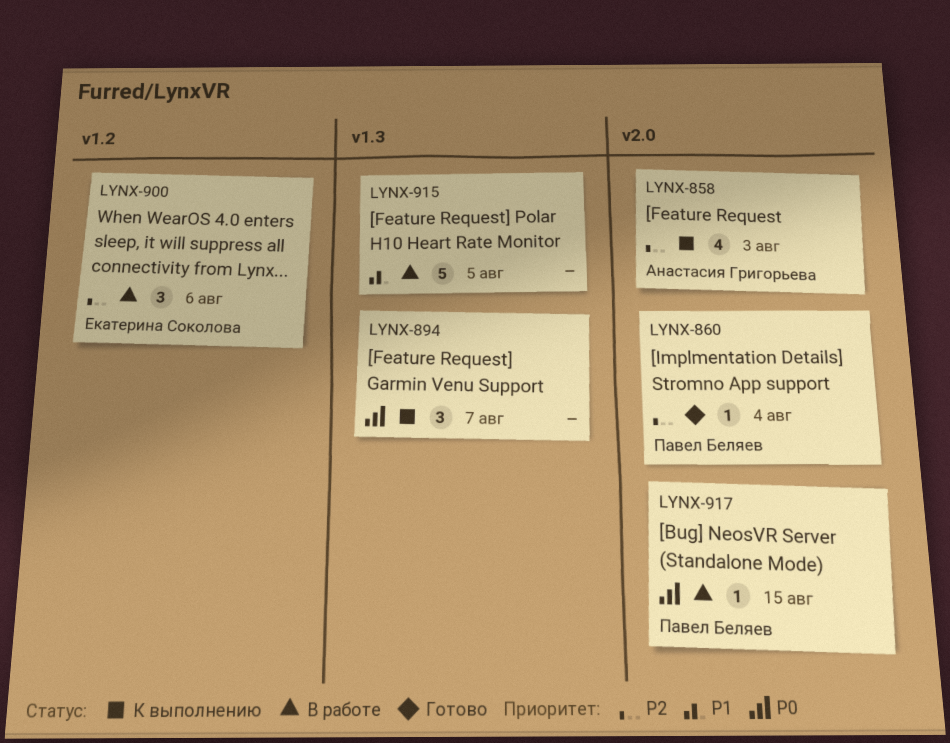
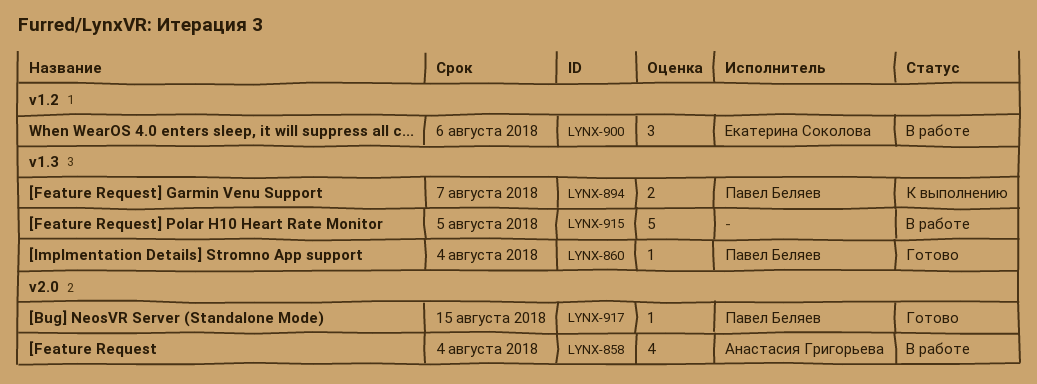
LYNX-858, status: К выполнению -> В работе
LYNX-858, due: Aug 3 -> Aug 4
LYNX-860, label: v2.0 -> v1.3
LYNX-894, owner: none -> Павел Беляев
LYNX-894, estimate: 3 -> 2
LYNX-917, status: В работе -> Готово

